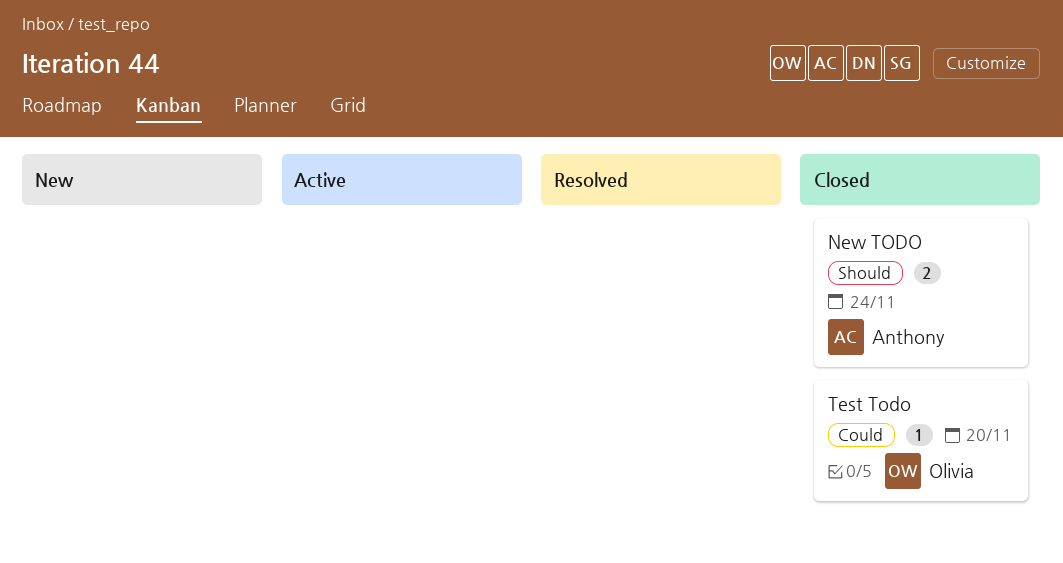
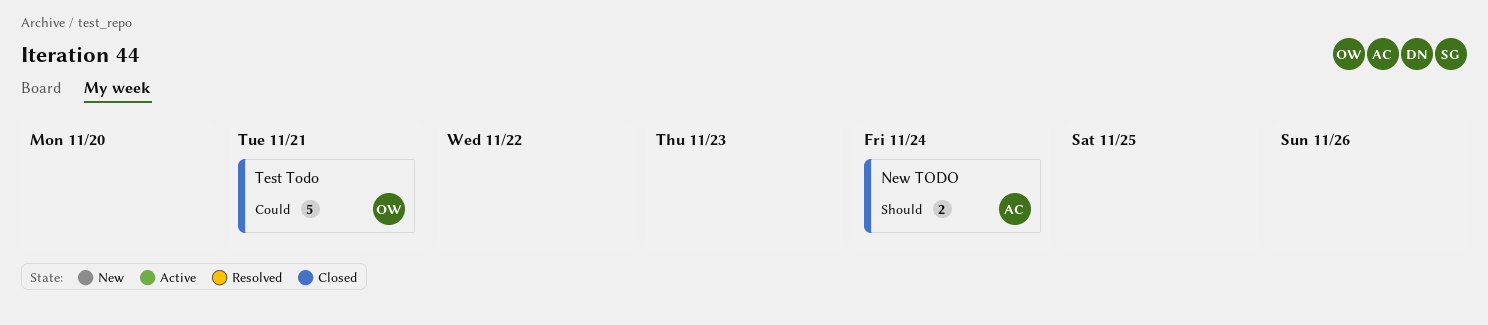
Test Todo, estimate: 1 -> 5
Test Todo, due: Nov 20 -> Nov 21

